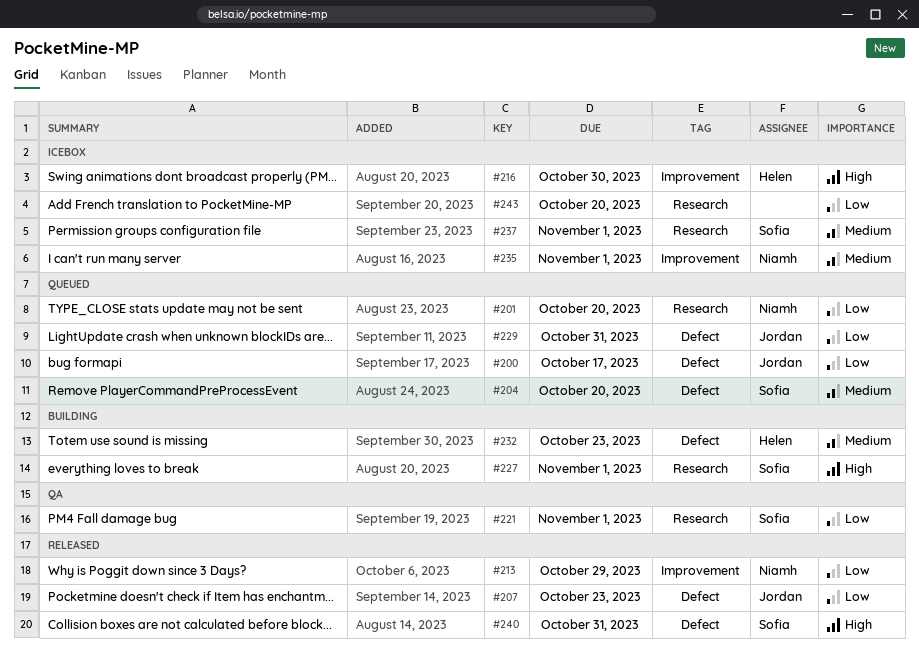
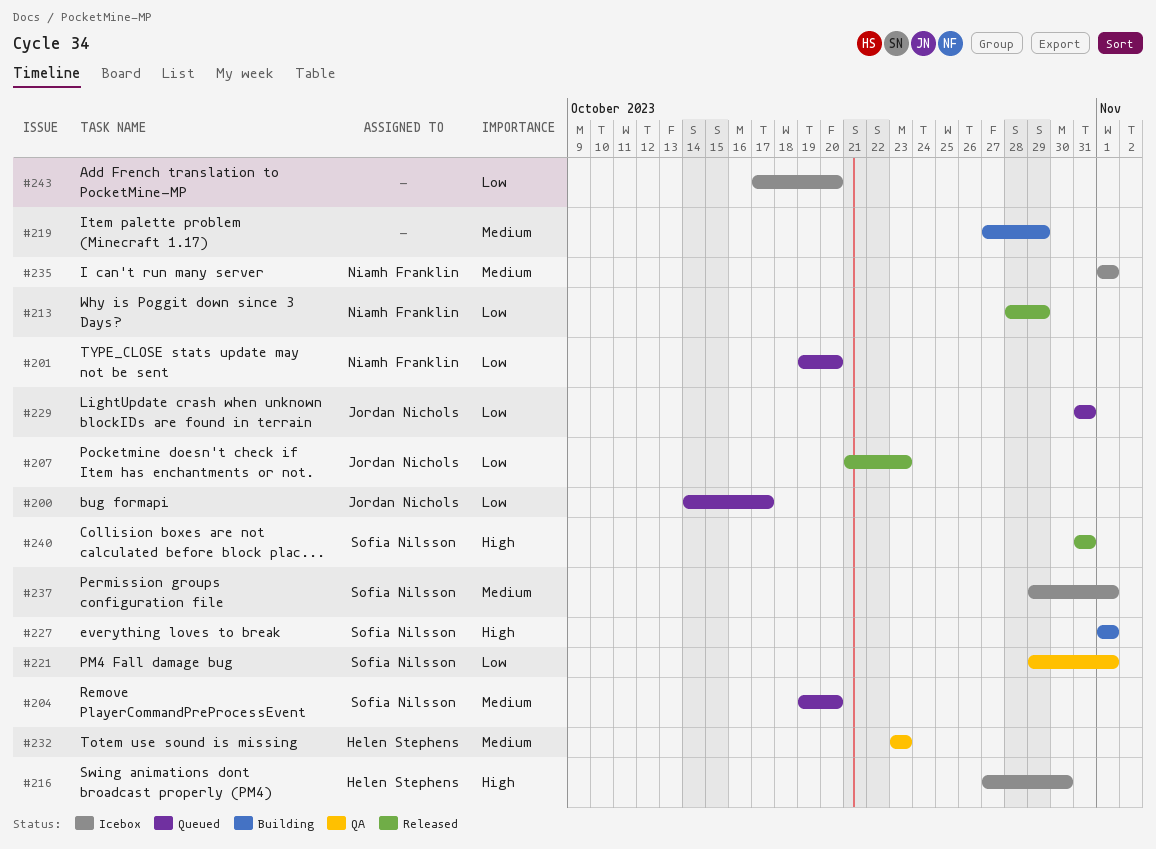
#219: none -> present
#232, status: Building -> QA

